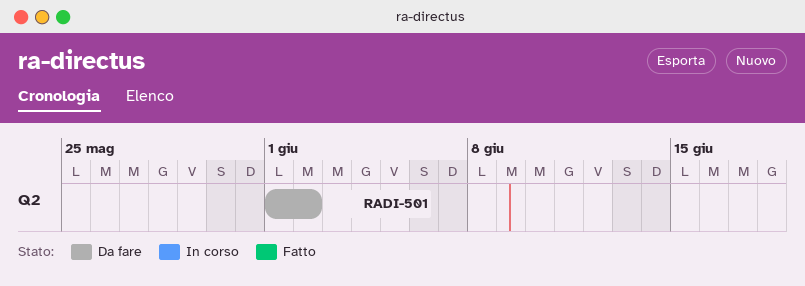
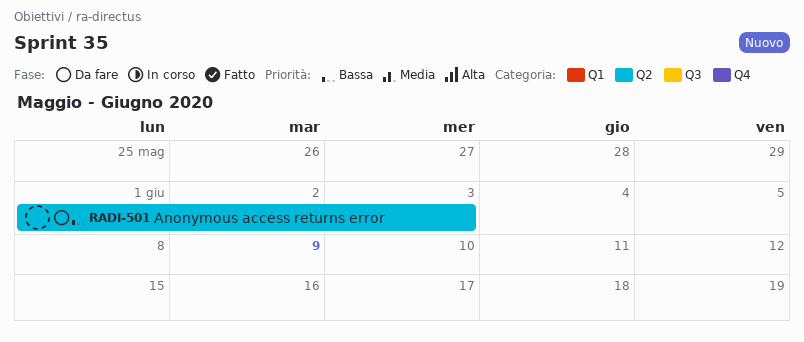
RADI-501, due: Jun 2 -> Jun 3

